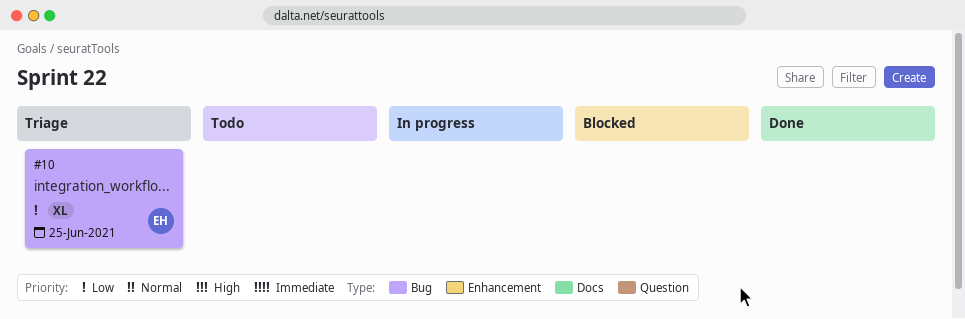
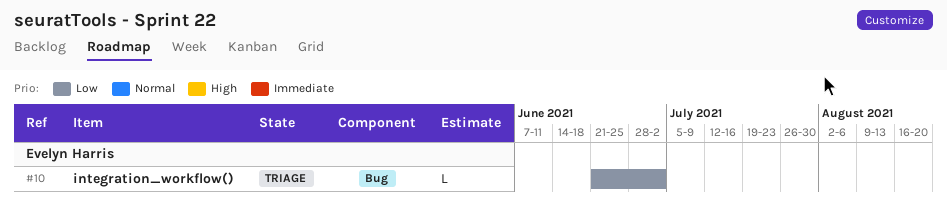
#10, estimate: XL -> L
#10, due: Jun 25 -> Jul 2

